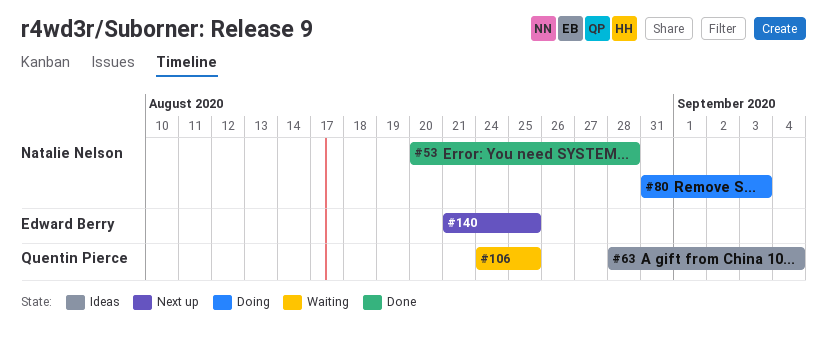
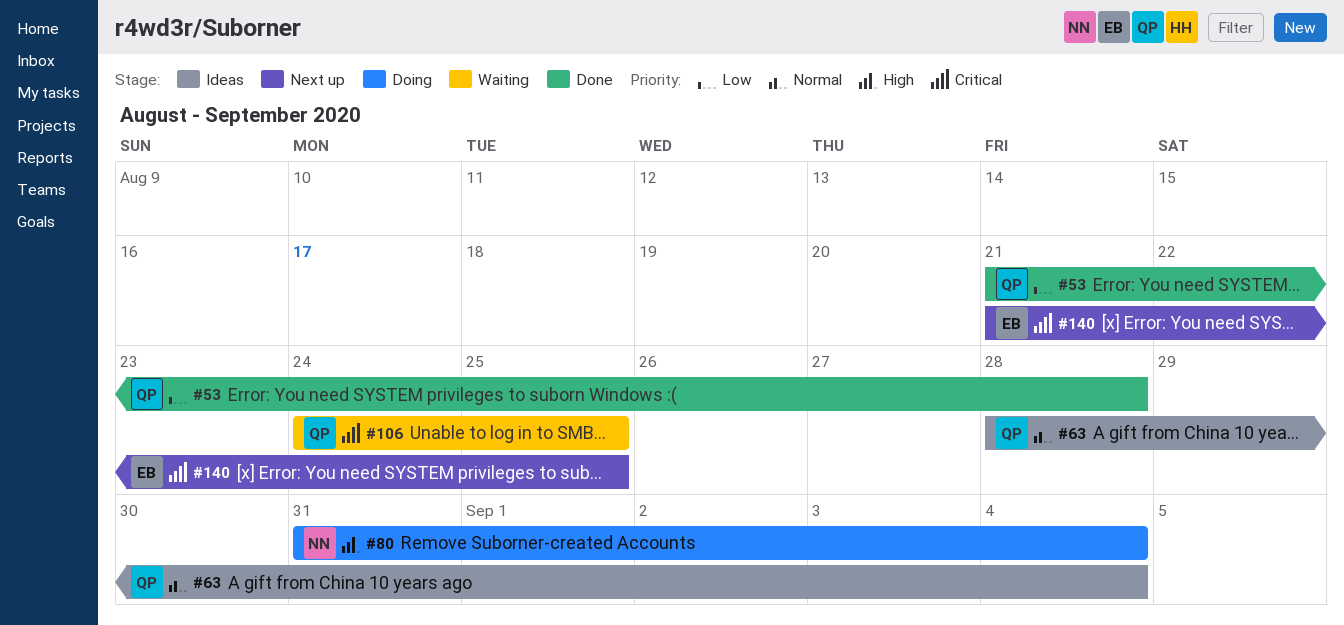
#53, owner: Natalie Nelson -> Quentin Pierce
#53, start: Aug 20 -> Aug 21
#80, due: Sep 3 -> Sep 4

